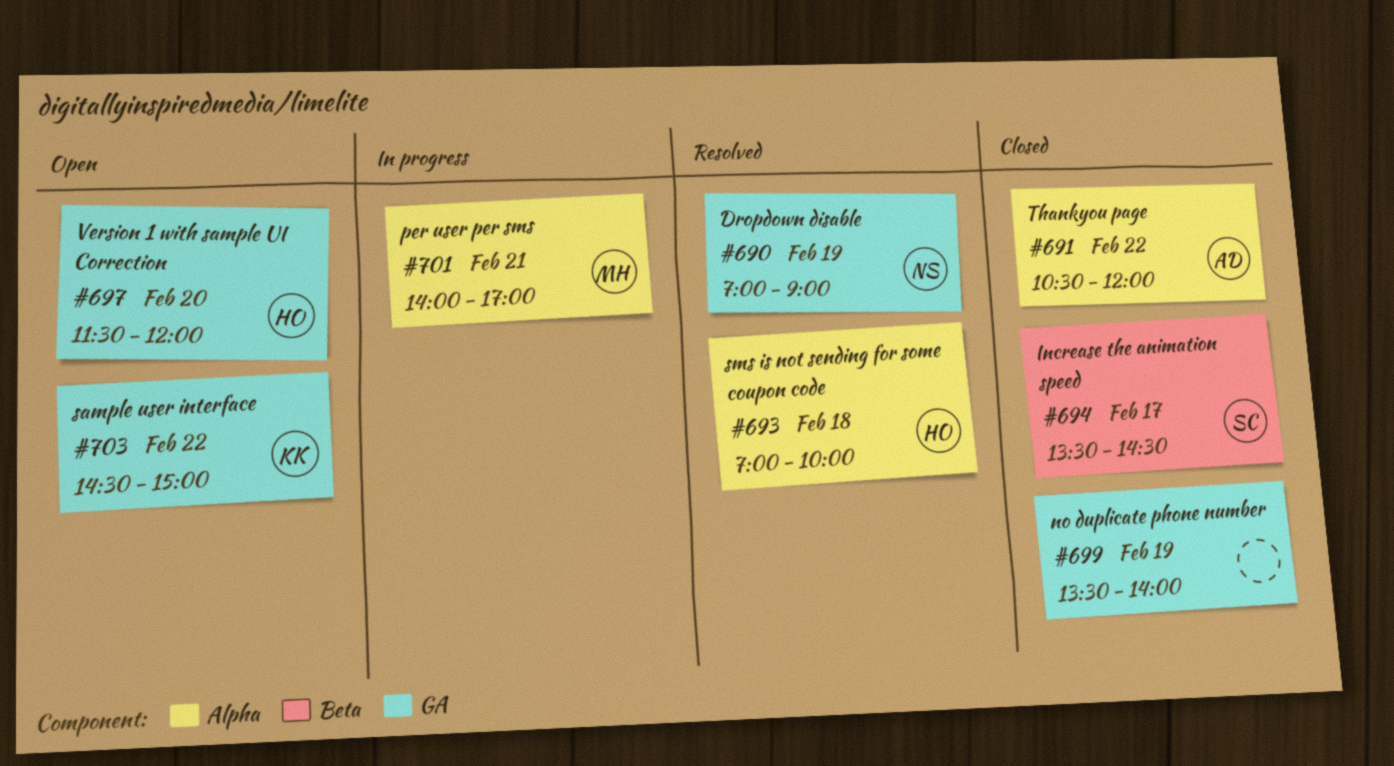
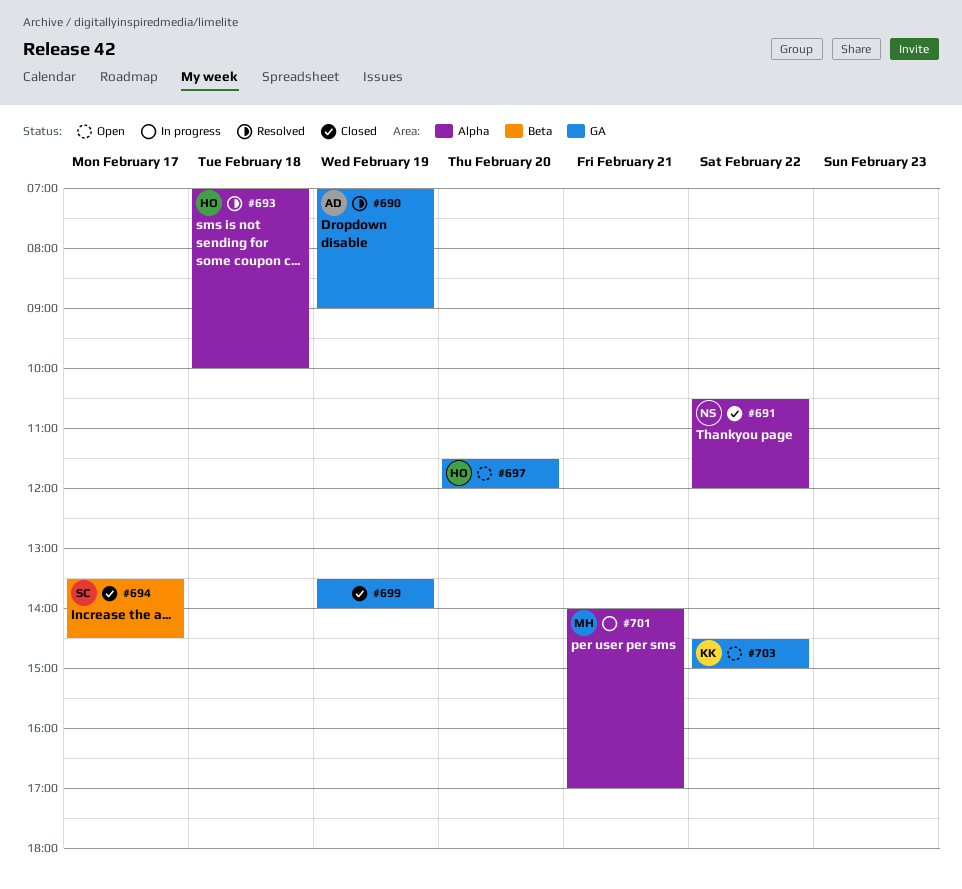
#690, owner: NS -> AD
#691, owner: AD -> NS

